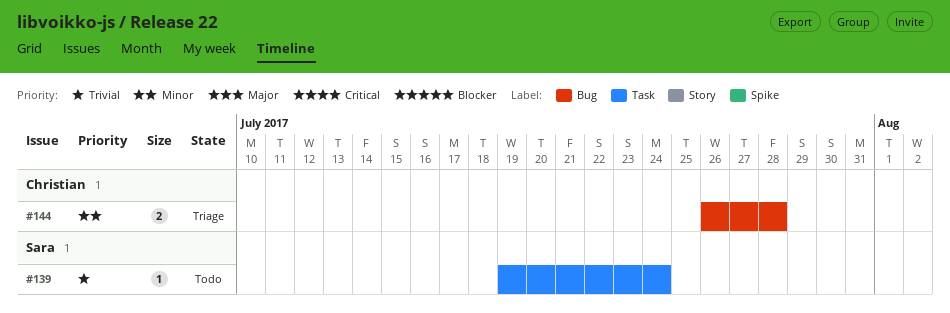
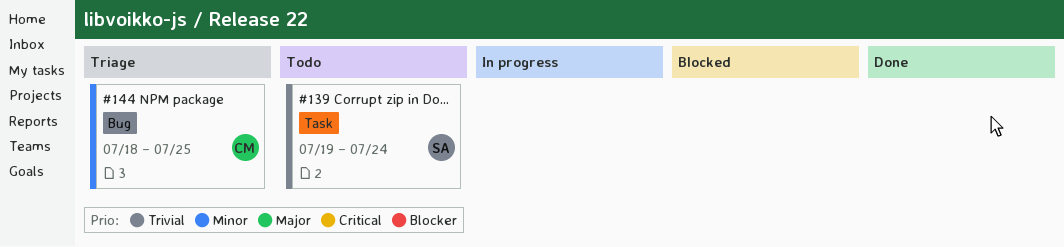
#144, start: Jul 26 -> Jul 18
#144, due: Jul 28 -> Jul 25

